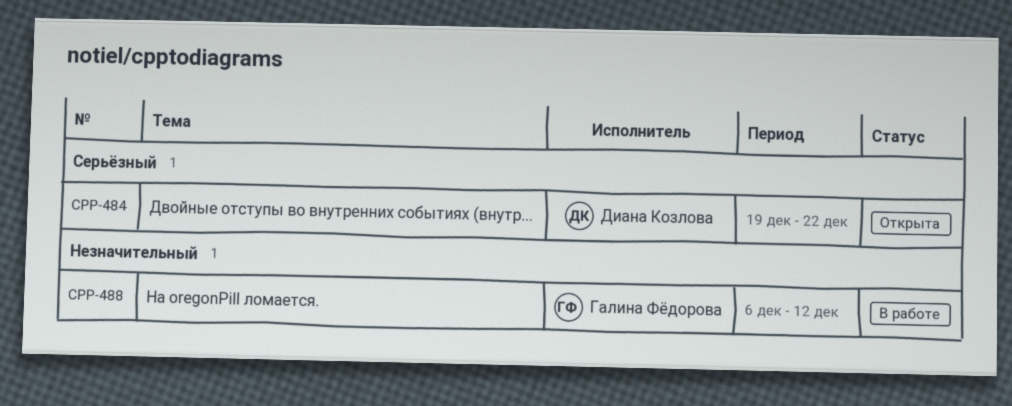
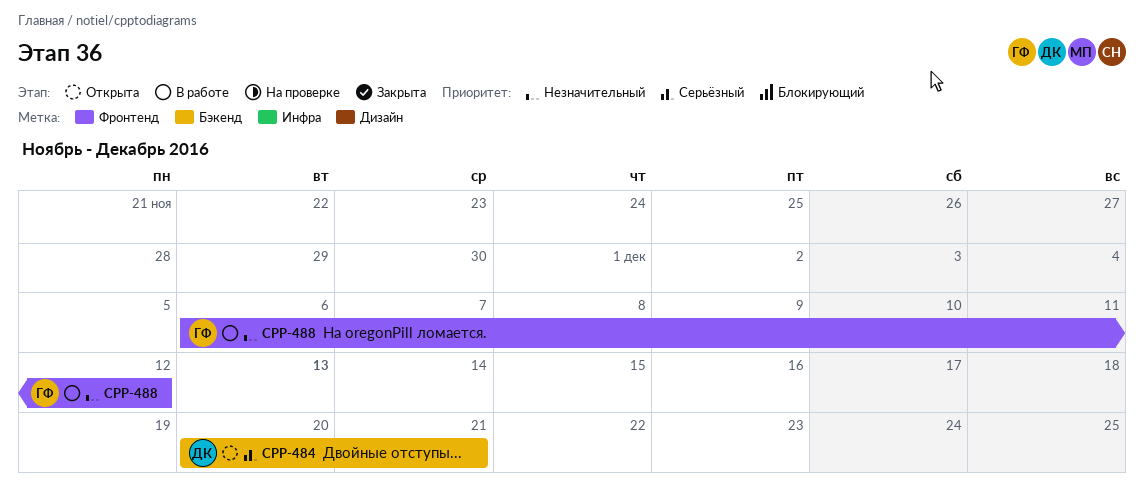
CPP-484, start: Dec 19 -> Dec 20
CPP-484, due: Dec 22 -> Dec 21

